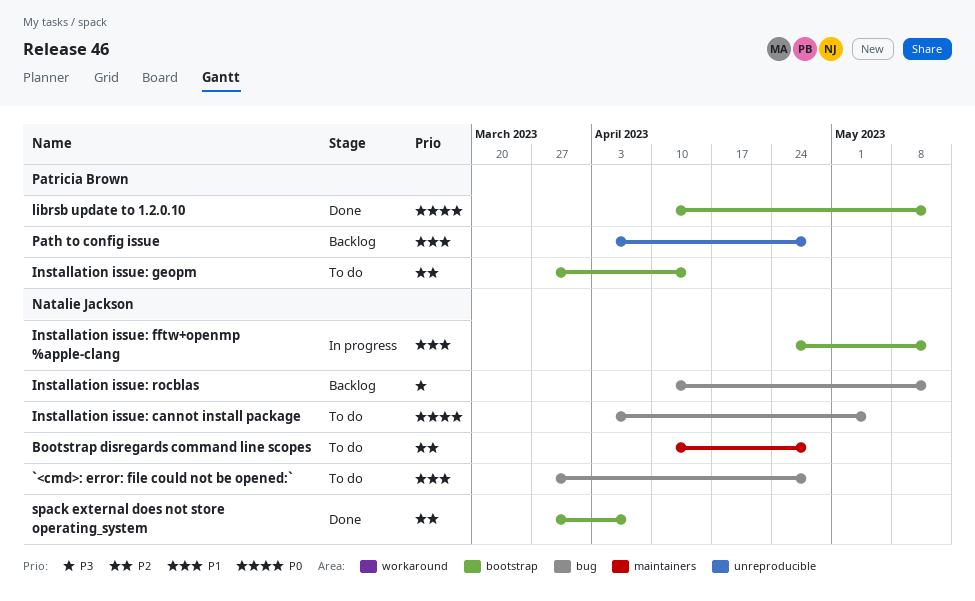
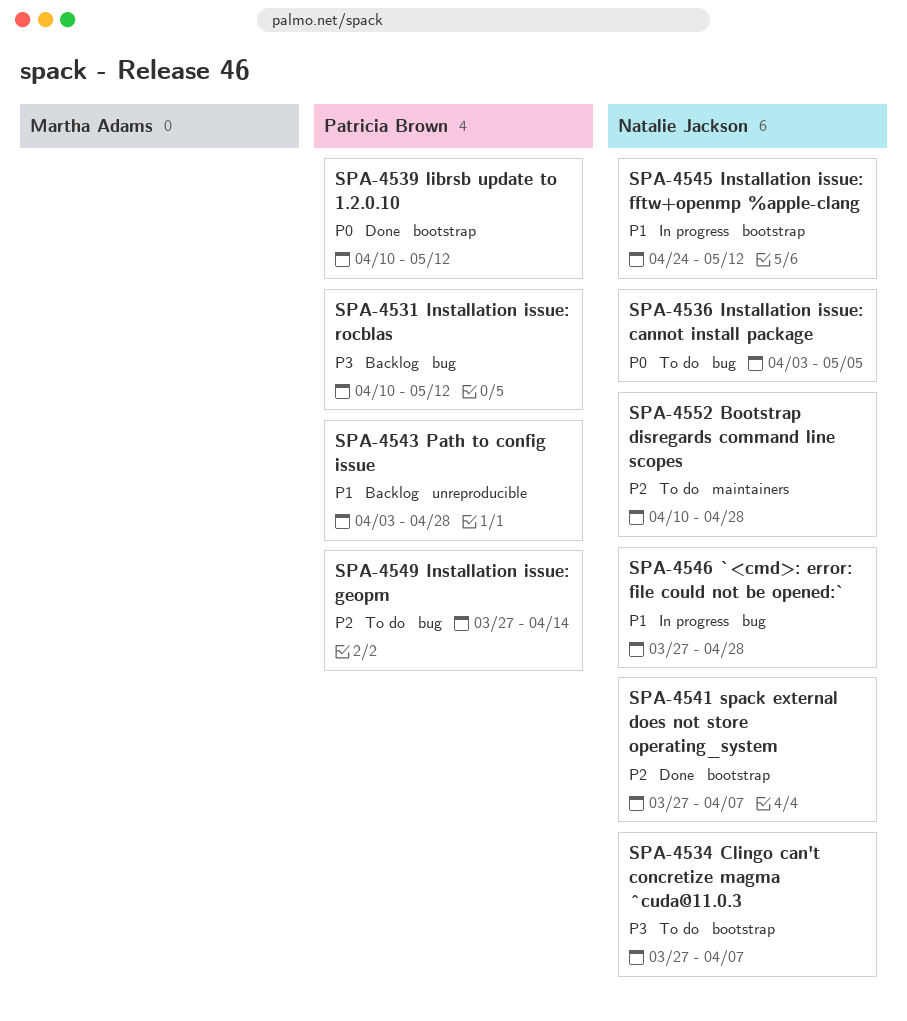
`<cmd>: error: file could not be opened:`, status: To do -> In progress
Clingo can't concretize magma ^cuda@11.0.3: none -> present
Installation issue: geopm, label: bootstrap -> bug
Installation issue: rocblas, owner: Natalie Jackson -> Patricia Brown

